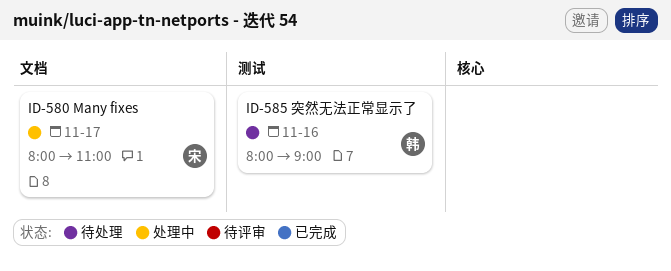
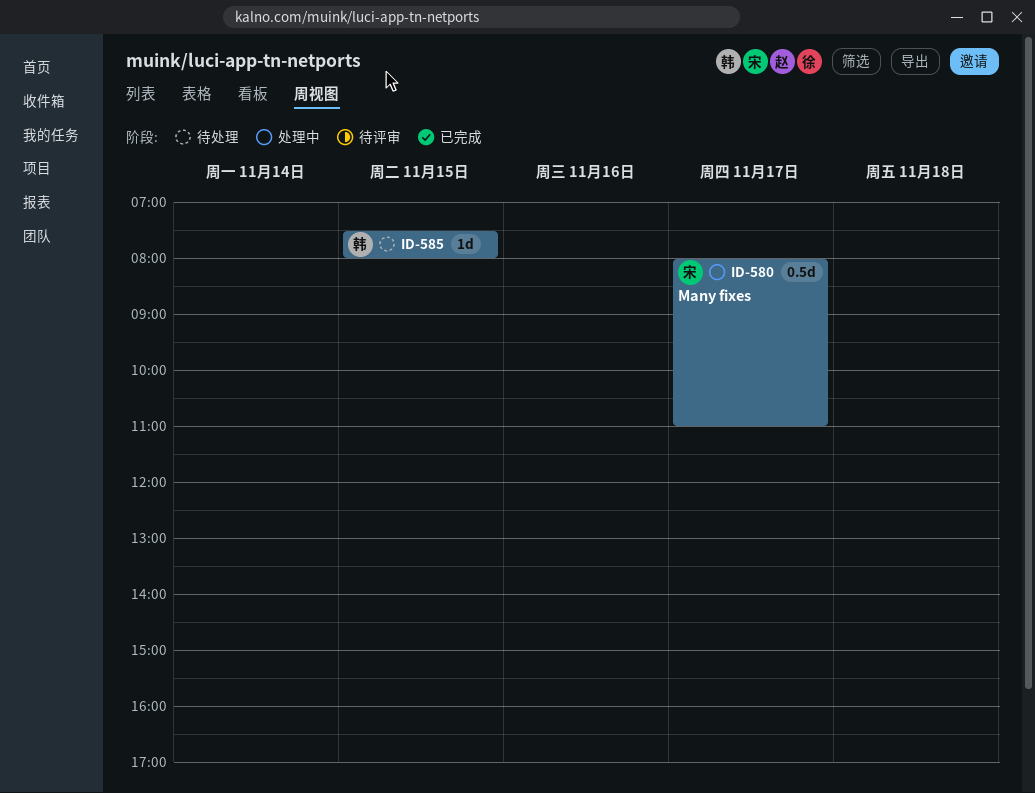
ID-585, day: Nov 16 -> Nov 15
ID-585, begins: 08:00 -> 07:30
ID-585, ends: 09:00 -> 08:00

